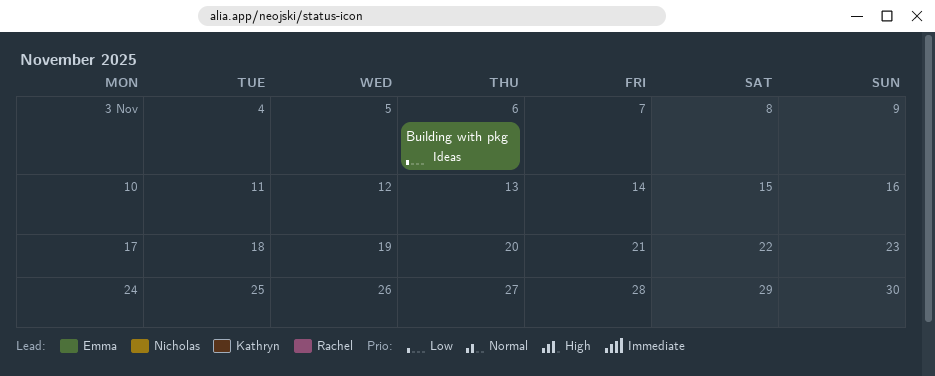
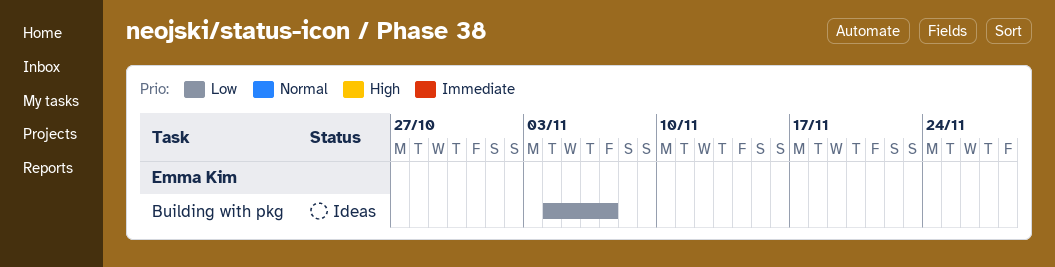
Building with pkg, due: Nov 6 -> Nov 7

